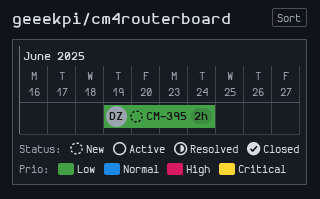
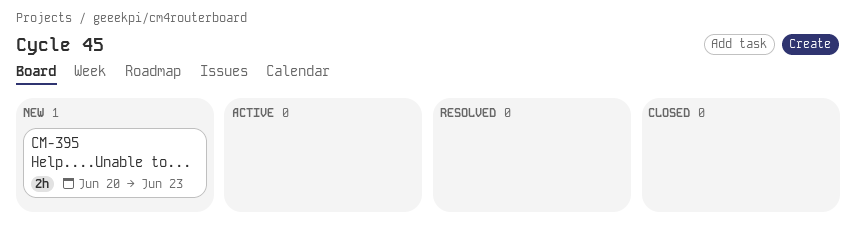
CM-395, start: Jun 19 -> Jun 20
CM-395, due: Jun 24 -> Jun 23

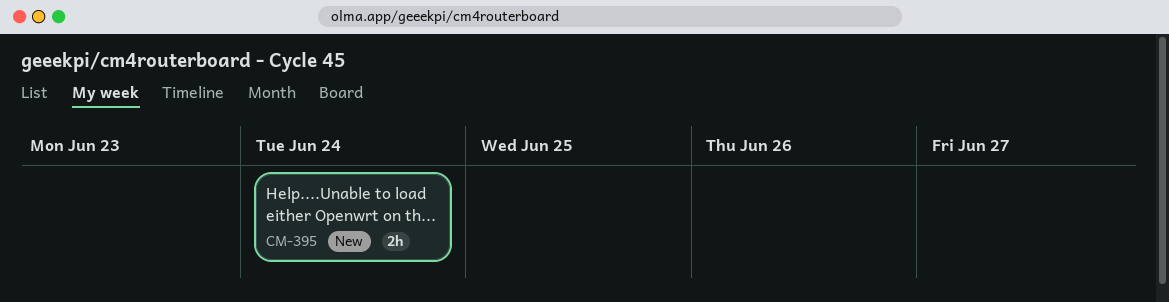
CM-395, due: Jun 23 -> Jun 24

